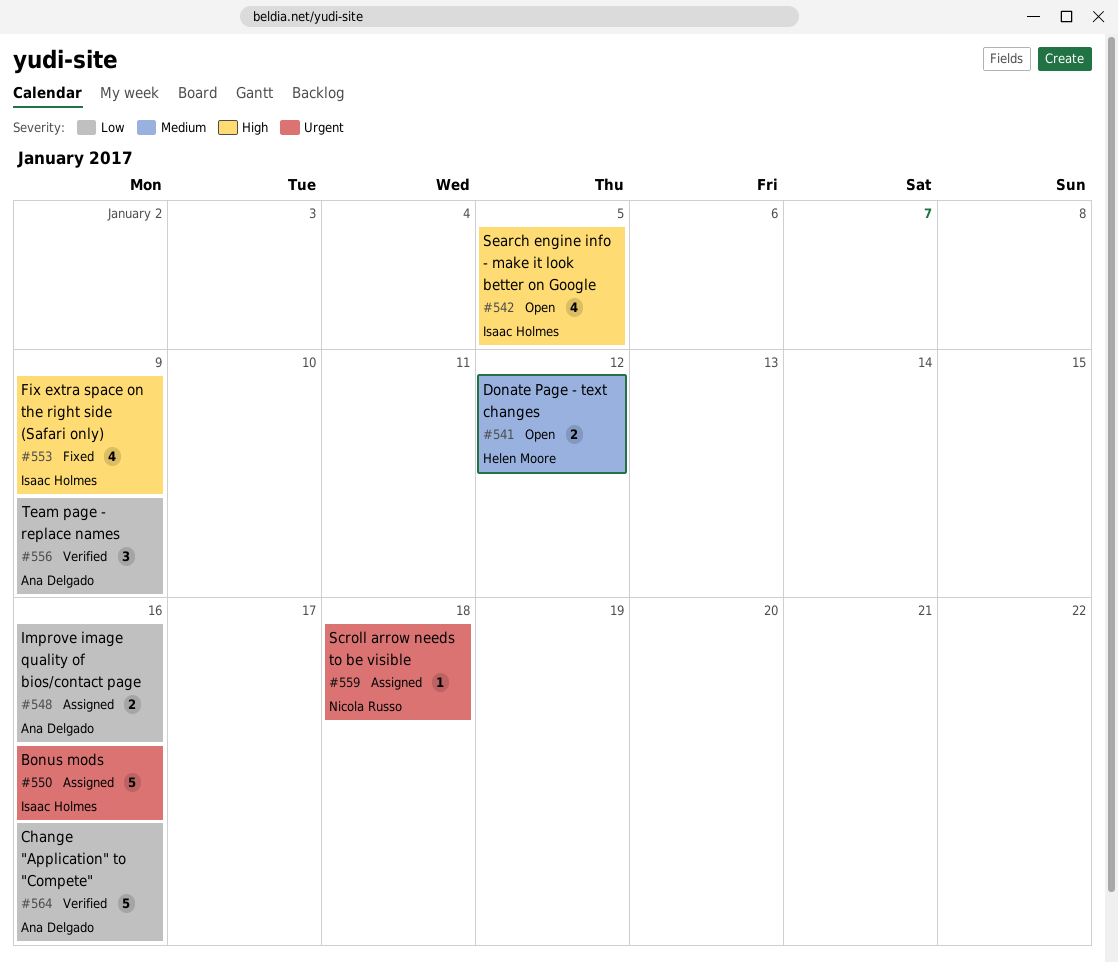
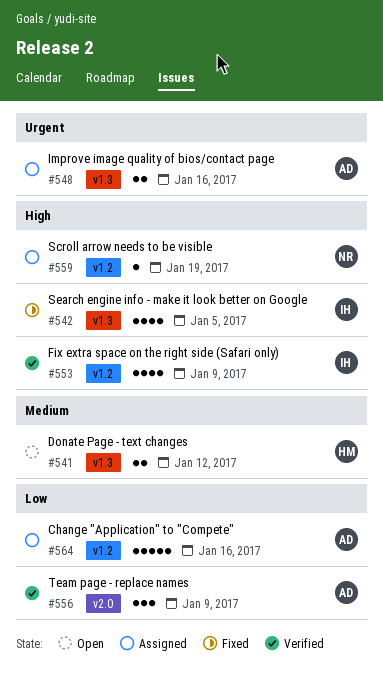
#542, status: Open -> Fixed
#548, priority: Low -> Urgent
#550: present -> none
#553, status: Fixed -> Verified
#559, priority: Urgent -> High
#559, due: Jan 18 -> Jan 19
#564, status: Verified -> Assigned

